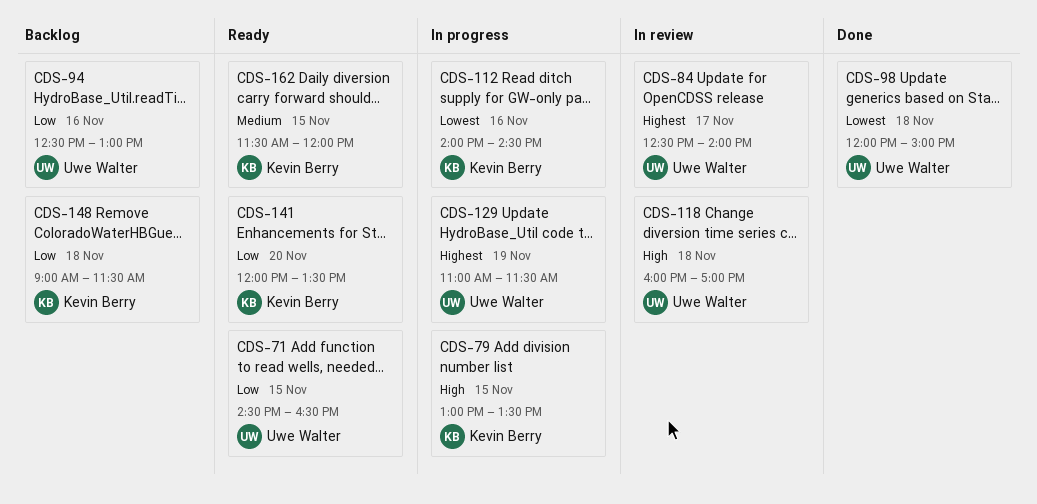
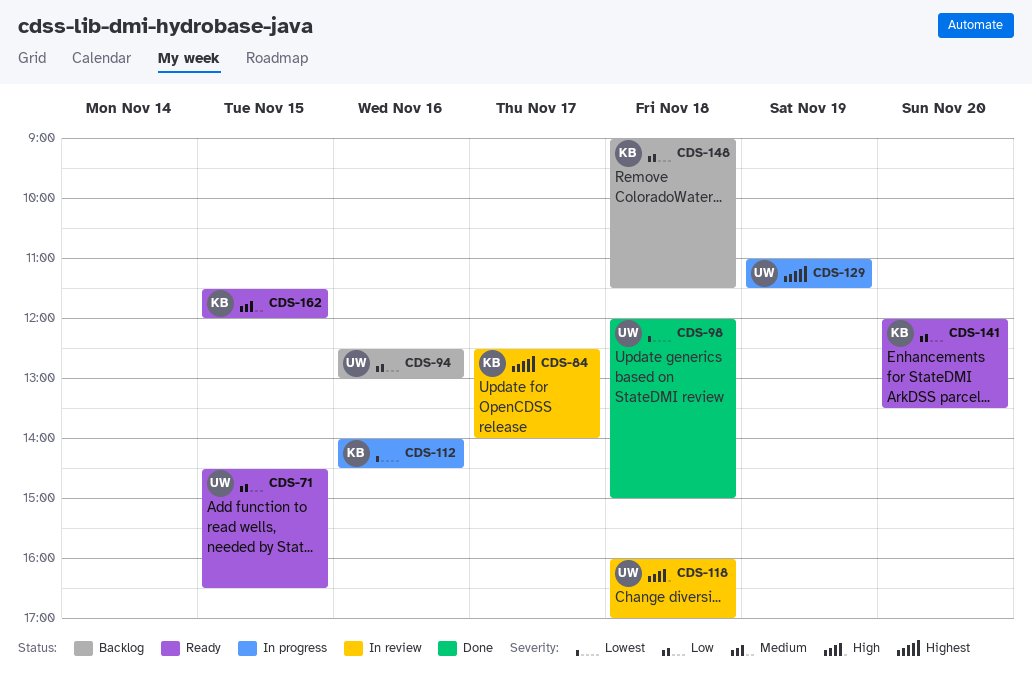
CDS-79: present -> none
CDS-84, owner: Uwe Walter -> Kevin Berry

